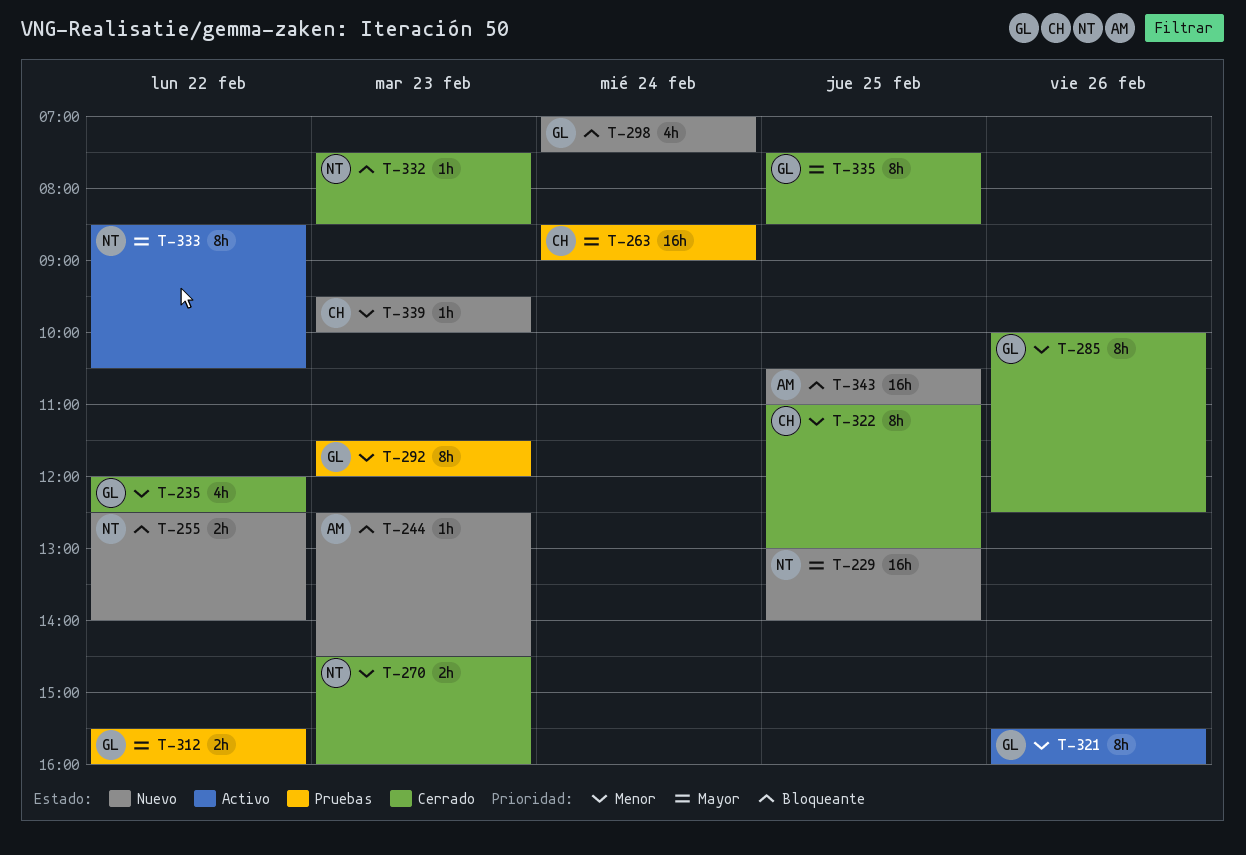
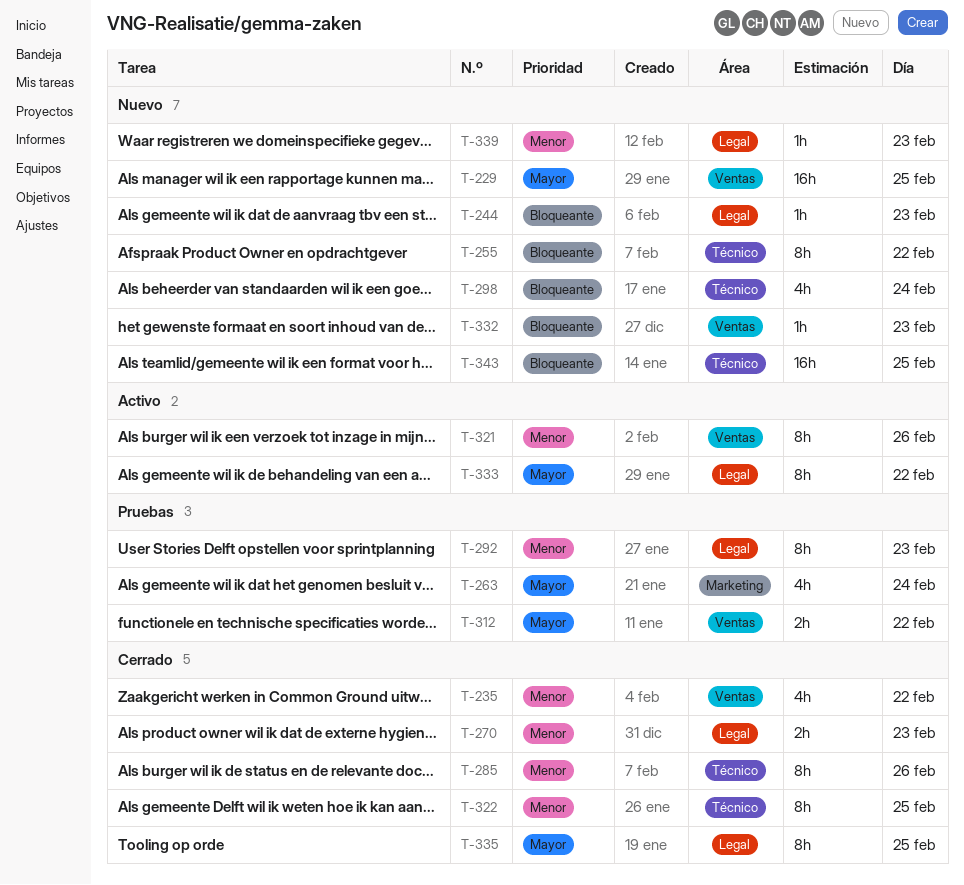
T-255, estimate: 2h -> 8h
T-263, estimate: 16h -> 4h
T-332, status: Cerrado -> Nuevo

